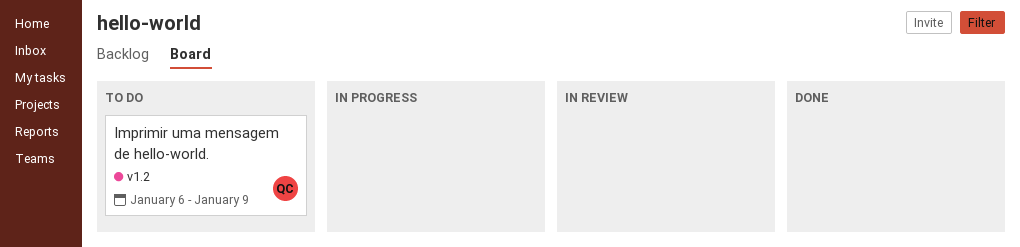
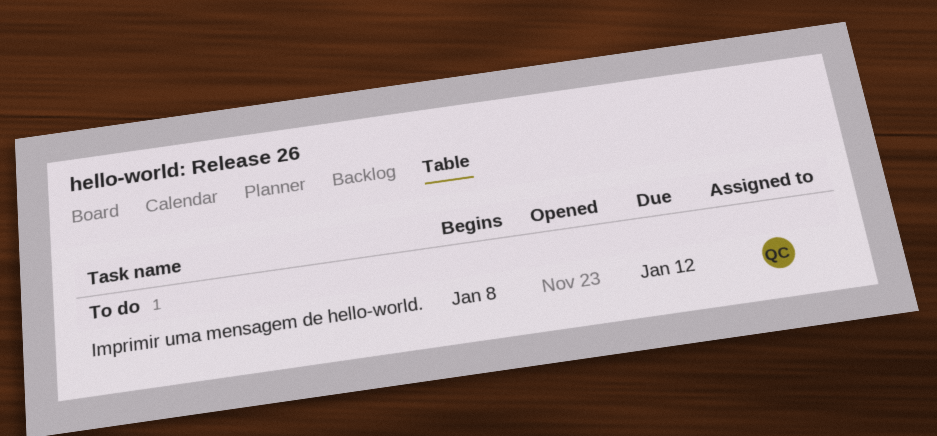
Imprimir uma mensagem de hello-world., start: Jan 6 -> Jan 8
Imprimir uma mensagem de hello-world., due: Jan 9 -> Jan 12

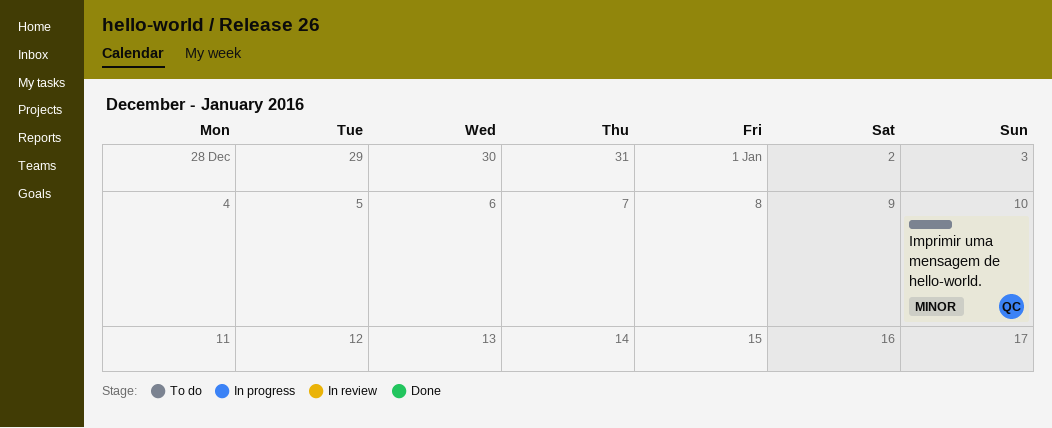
Imprimir uma mensagem de hello-world., due: Jan 12 -> Jan 10

